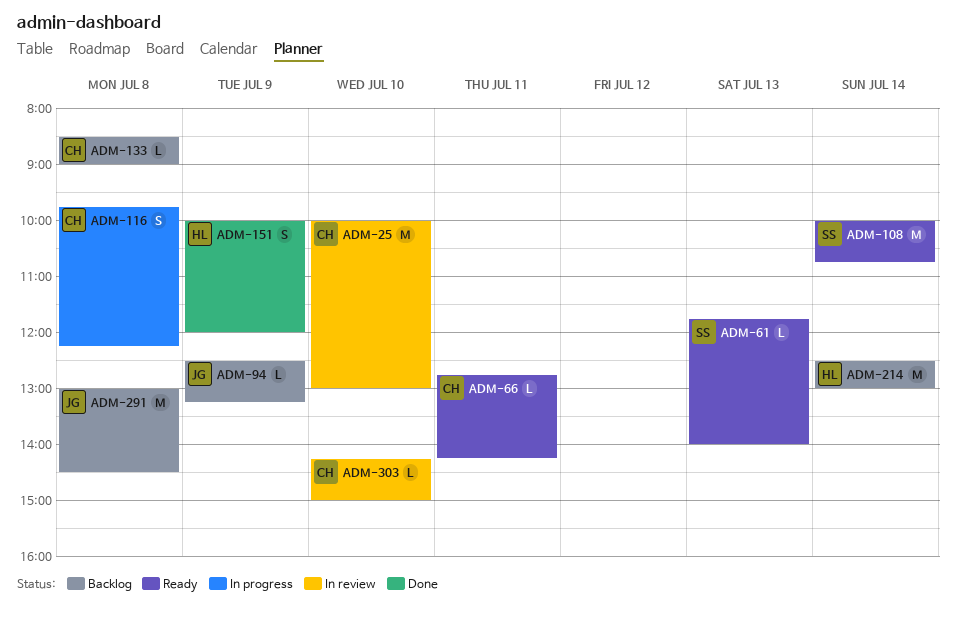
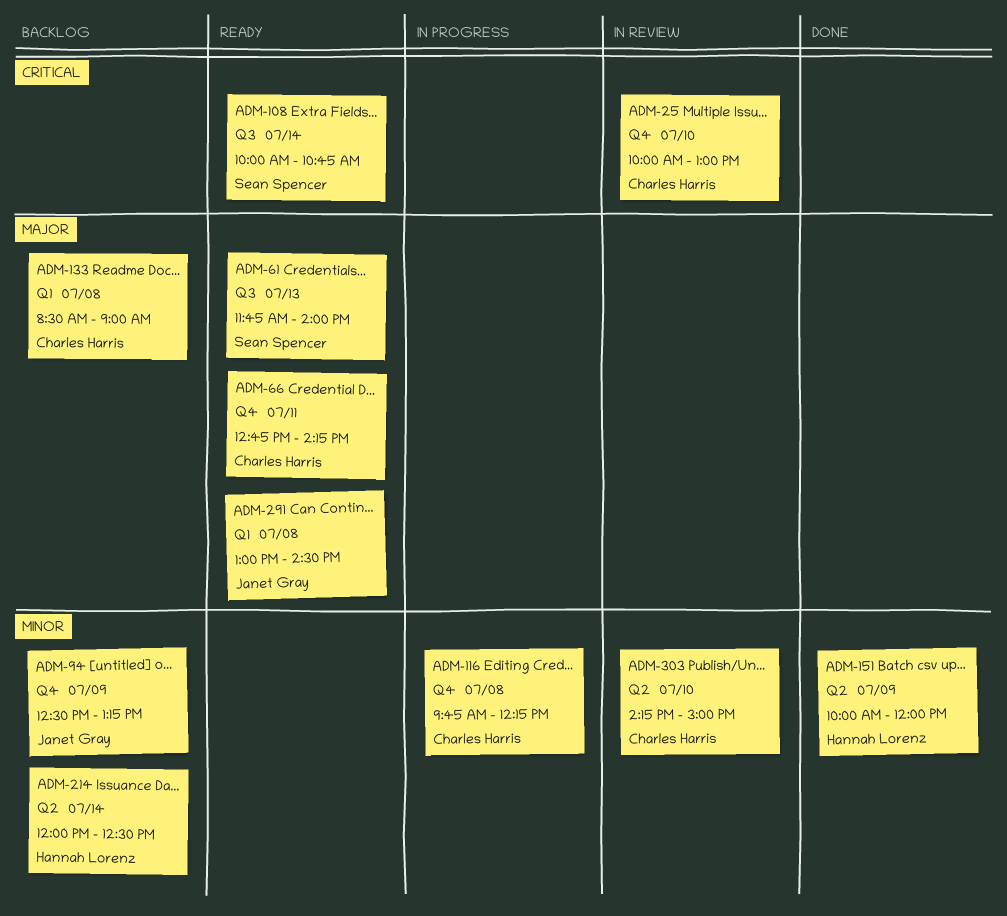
ADM-214, begins: 12:30 -> 12:00
ADM-214, ends: 13:00 -> 12:30
ADM-291, status: Backlog -> Ready

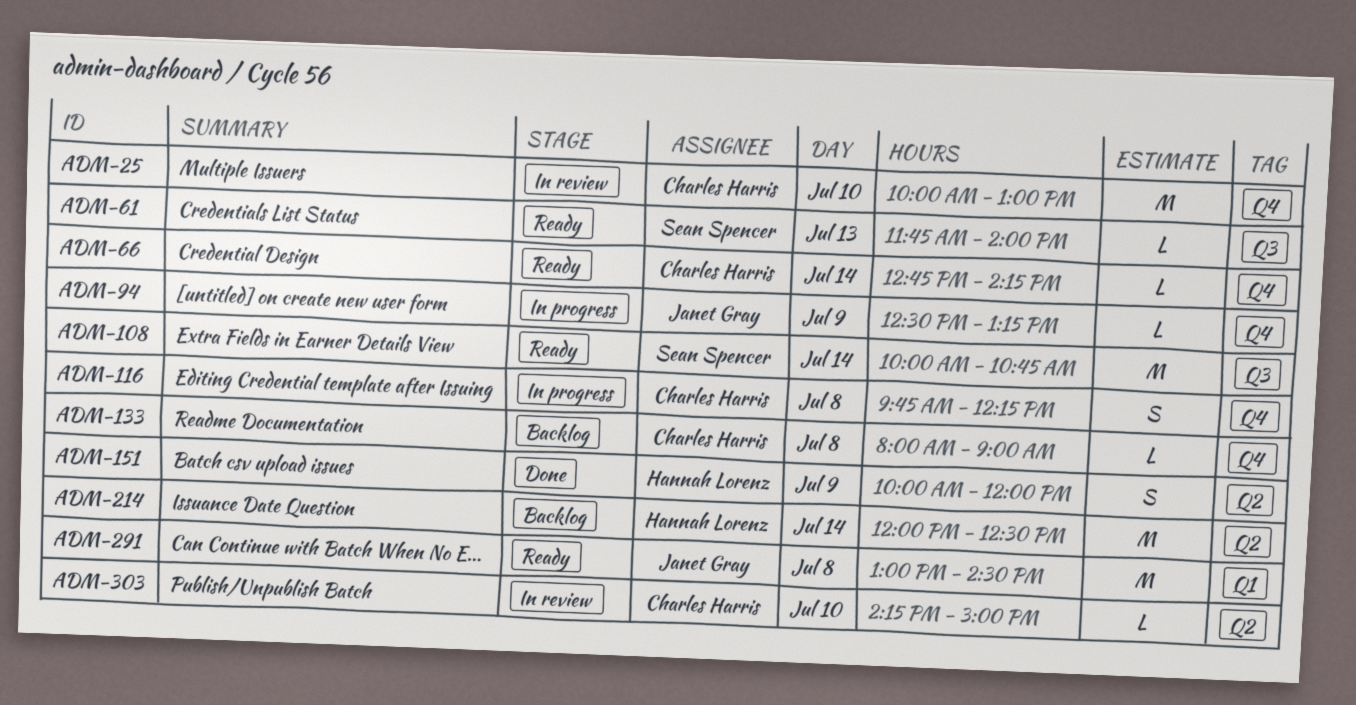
ADM-66, day: Jul 11 -> Jul 14
ADM-94, status: Backlog -> In progress
ADM-133, label: Q1 -> Q4
ADM-133, begins: 08:30 -> 08:00

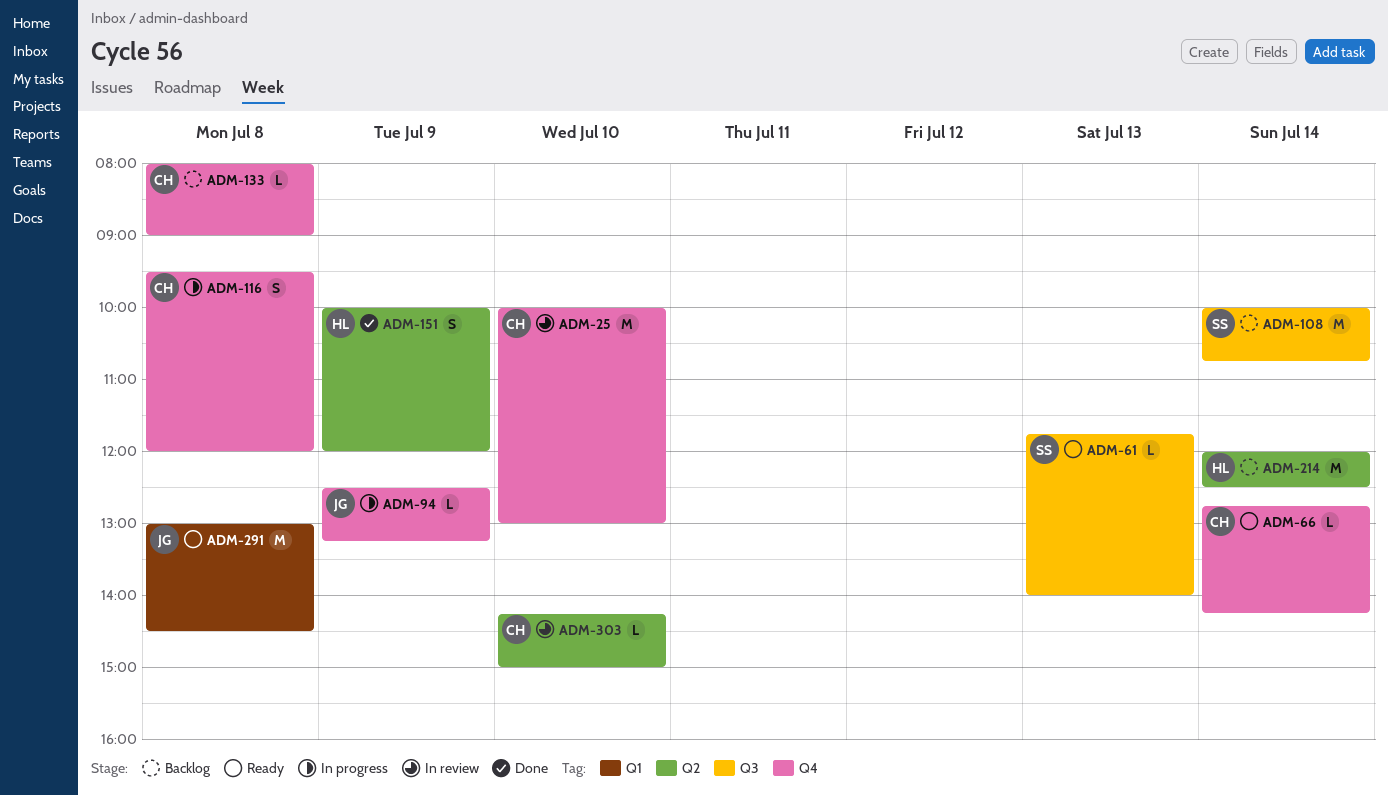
ADM-108, status: Ready -> Backlog
ADM-116, begins: 09:45 -> 09:30
ADM-116, ends: 12:15 -> 12:00

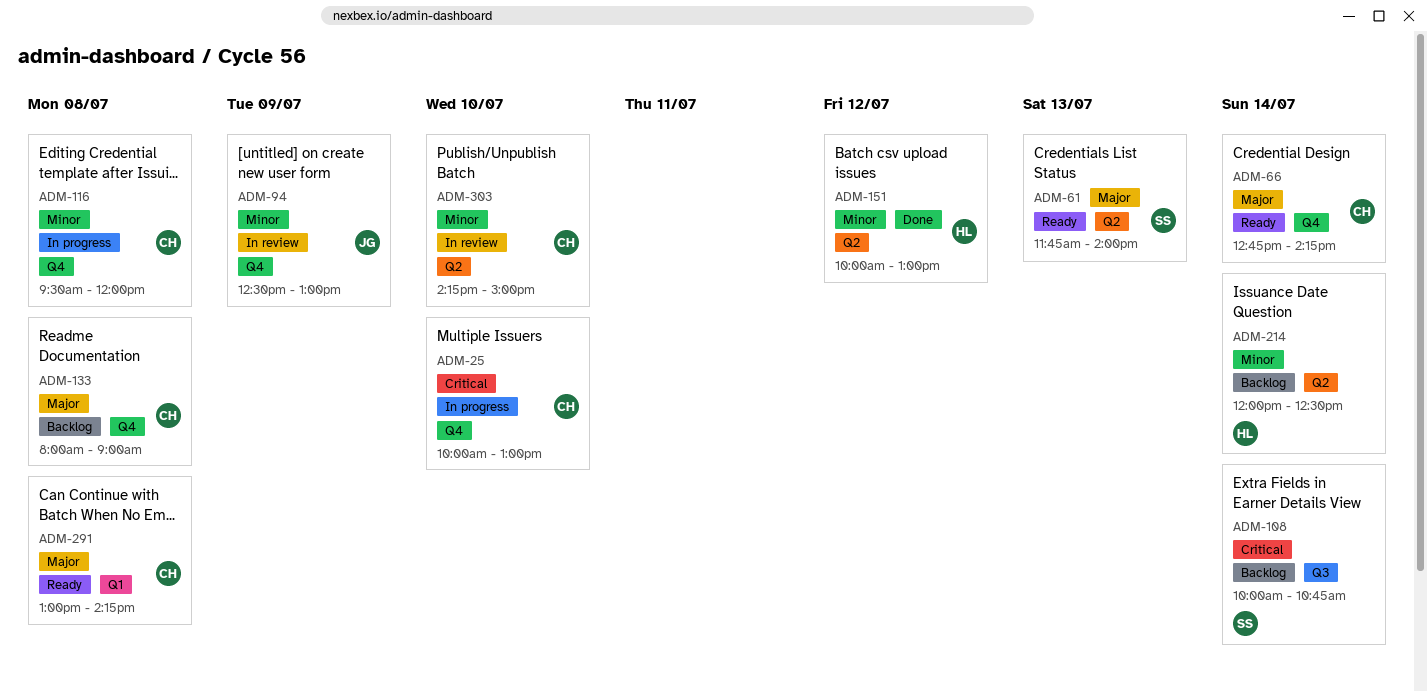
ADM-25, status: In review -> In progress
ADM-61, label: Q3 -> Q2
ADM-94, status: In progress -> In review
ADM-94, ends: 13:15 -> 13:00
ADM-151, day: Jul 9 -> Jul 12
ADM-151, ends: 12:00 -> 13:00
ADM-291, owner: JG -> CH
ADM-291, ends: 14:30 -> 14:15

